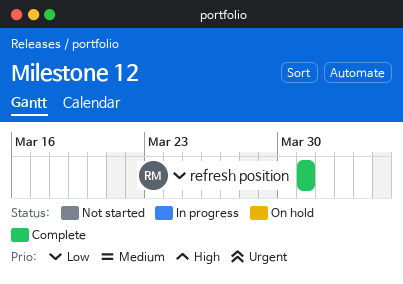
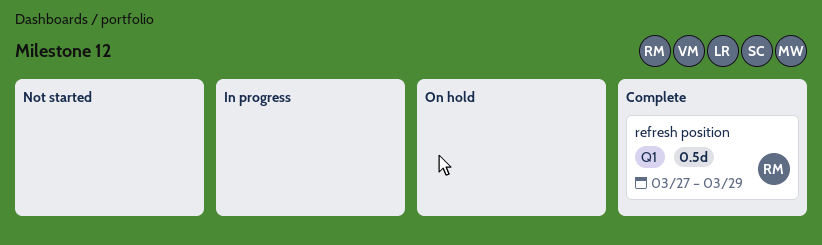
refresh position, start: Mar 31 -> Mar 27
refresh position, due: Mar 31 -> Mar 29

